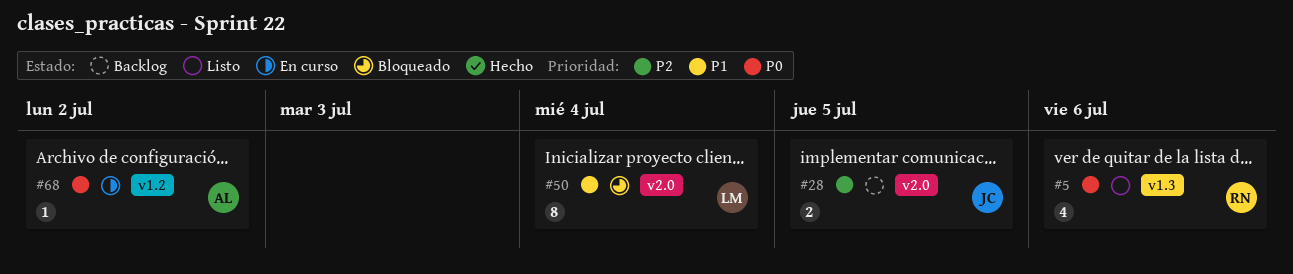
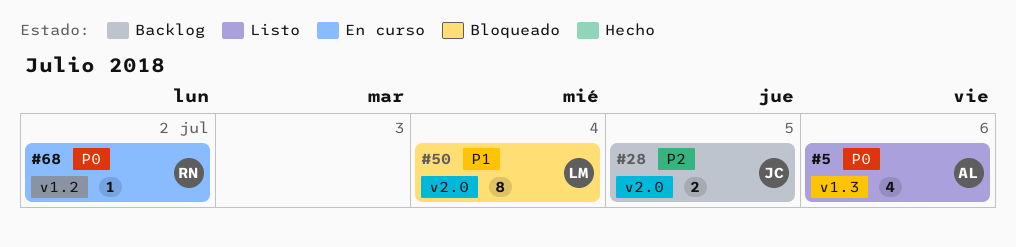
#5, owner: RN -> AL
#68, owner: AL -> RN

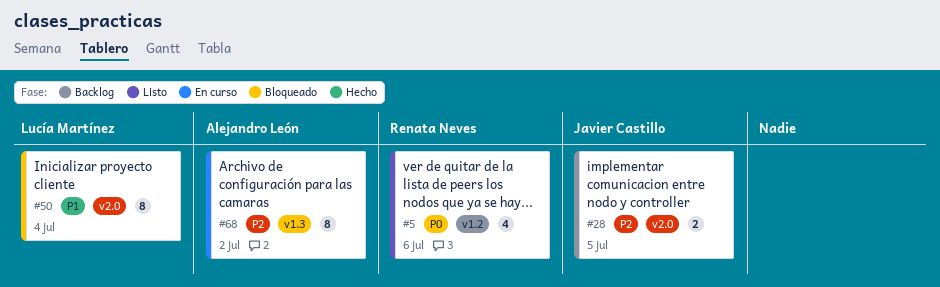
#5, owner: Alejandro León -> Renata Neves
#5, label: v1.3 -> v1.2
#68, owner: Renata Neves -> Alejandro León
#68, priority: P0 -> P2
#68, label: v1.2 -> v1.3
#68, estimate: 1 -> 8

